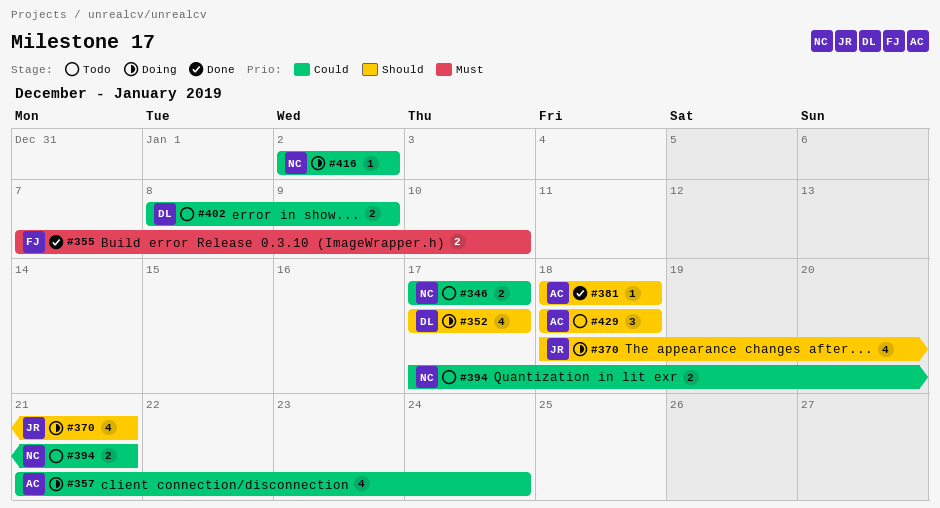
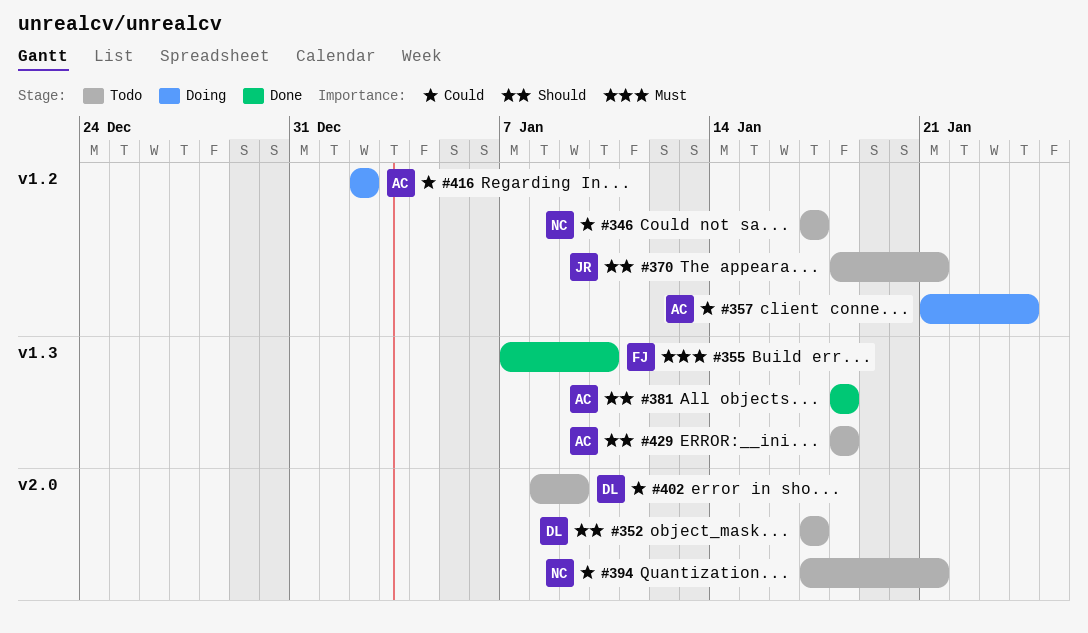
#352, status: Doing -> Todo
#370, status: Doing -> Todo
#416, owner: NC -> AC

